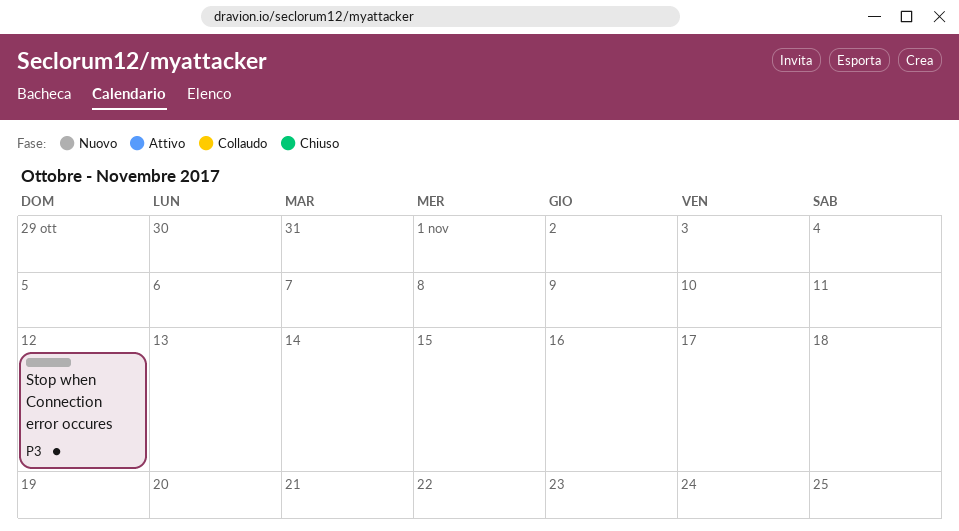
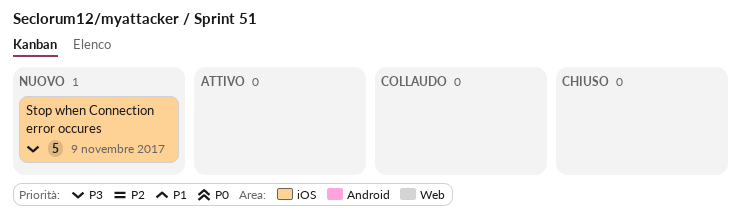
Stop when Connection error occures, estimate: 1 -> 5
Stop when Connection error occures, due: Nov 12 -> Nov 9

